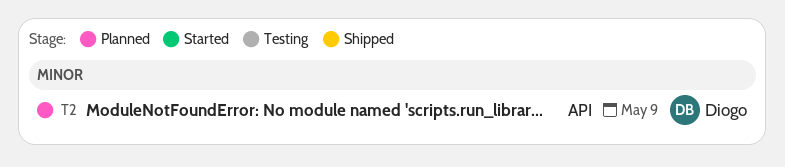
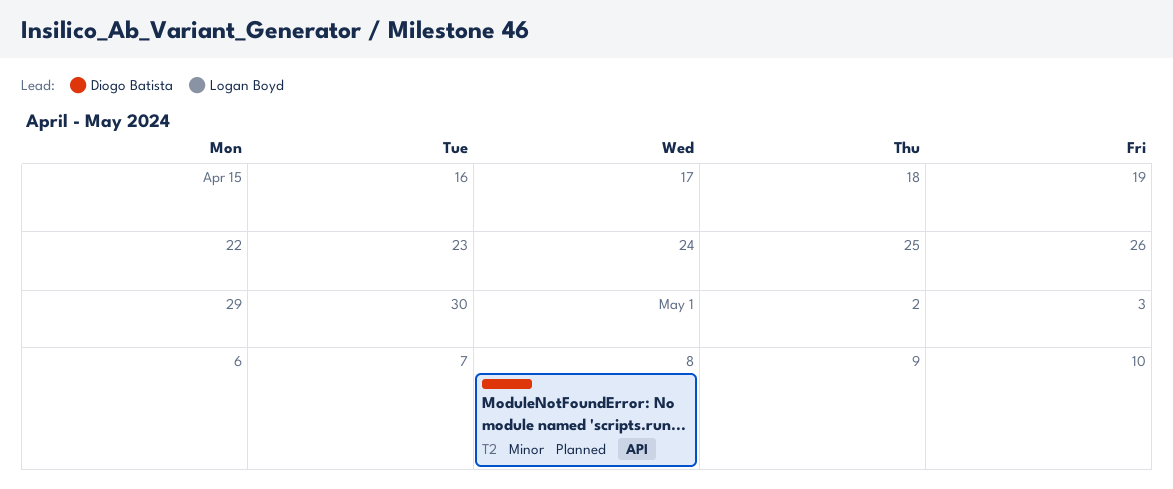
T2, due: May 9 -> May 8

